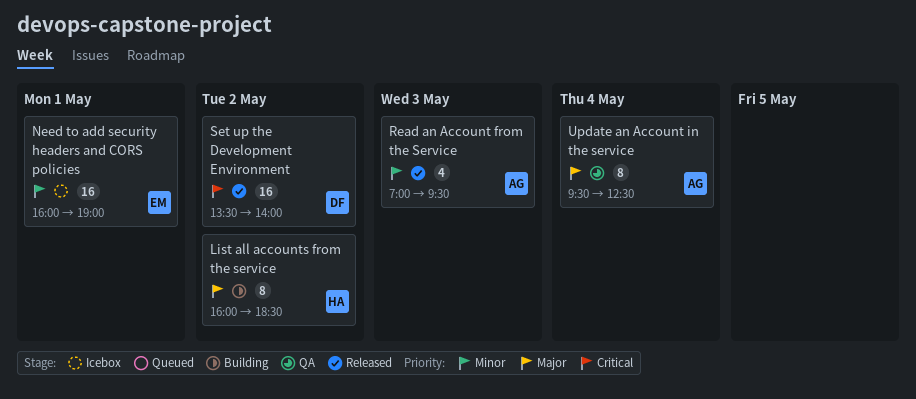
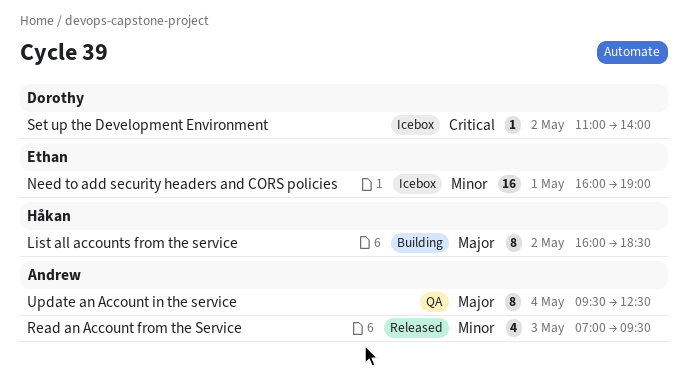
Set up the Development Environment, status: Released -> Icebox
Set up the Development Environment, estimate: 16 -> 1
Set up the Development Environment, begins: 13:30 -> 11:00

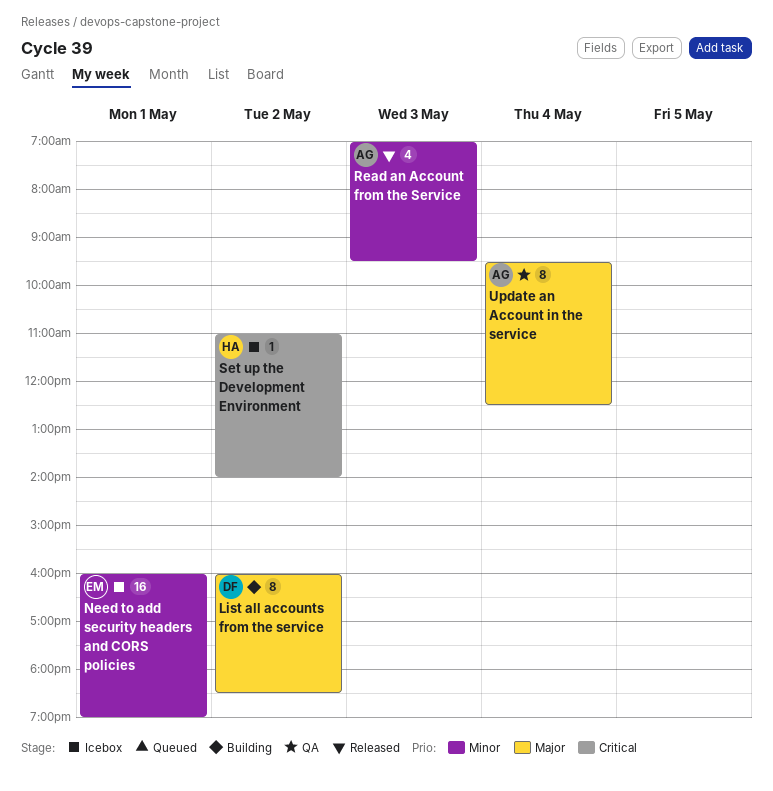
List all accounts from the service, owner: Håkan -> Dorothy
Set up the Development Environment, owner: Dorothy -> Håkan

